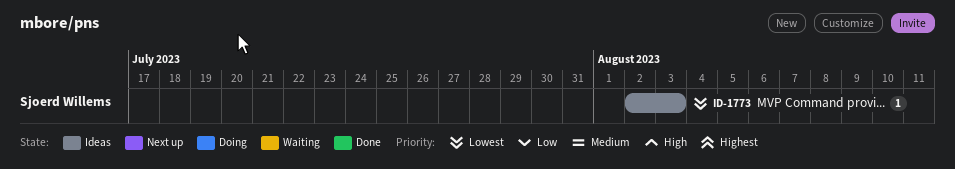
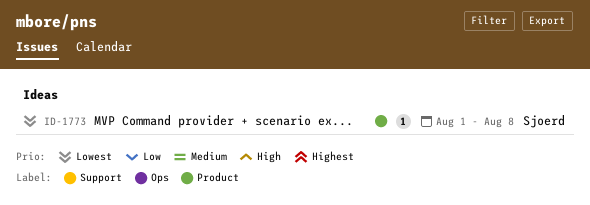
ID-1773, start: Aug 2 -> Aug 1
ID-1773, due: Aug 3 -> Aug 8

